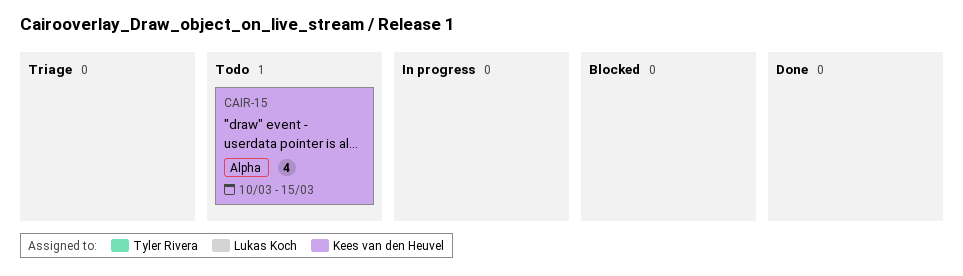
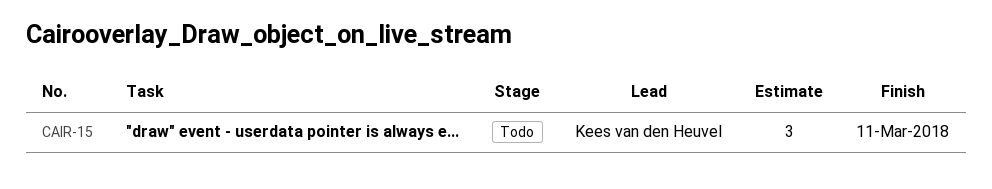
CAIR-15, estimate: 4 -> 3
CAIR-15, due: Mar 15 -> Mar 11

